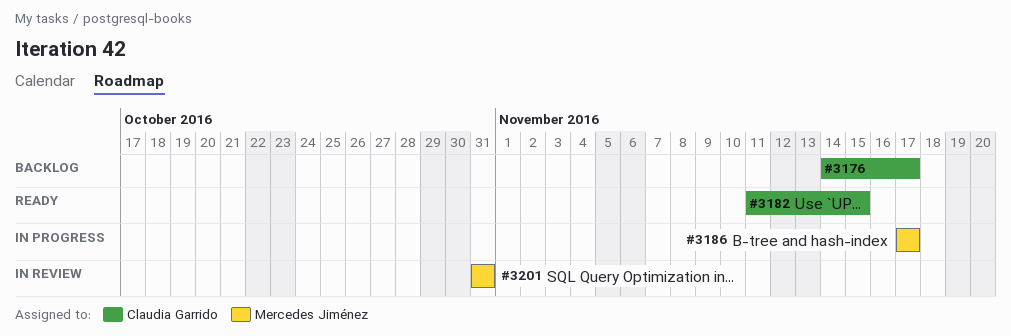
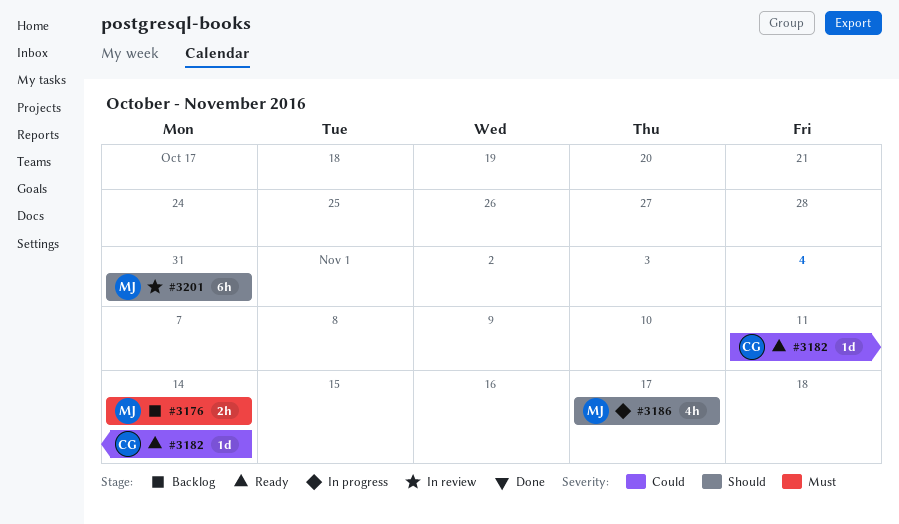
#3176, owner: Claudia Garrido -> Mercedes Jiménez
#3176, due: Nov 17 -> Nov 14
#3182, due: Nov 15 -> Nov 14

